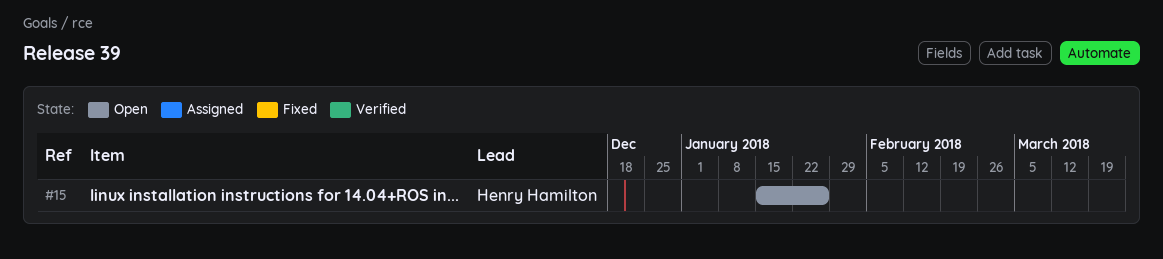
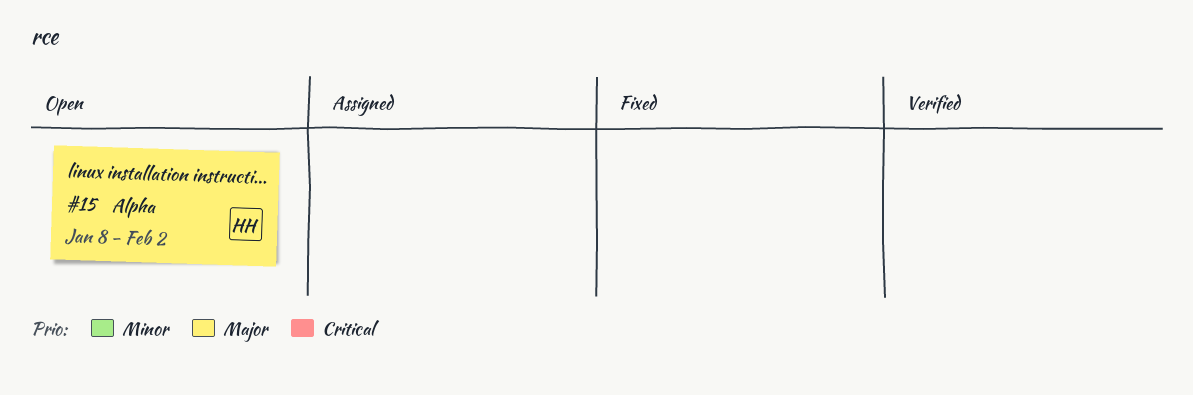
#15, start: Jan 15 -> Jan 8
#15, due: Jan 26 -> Feb 2

